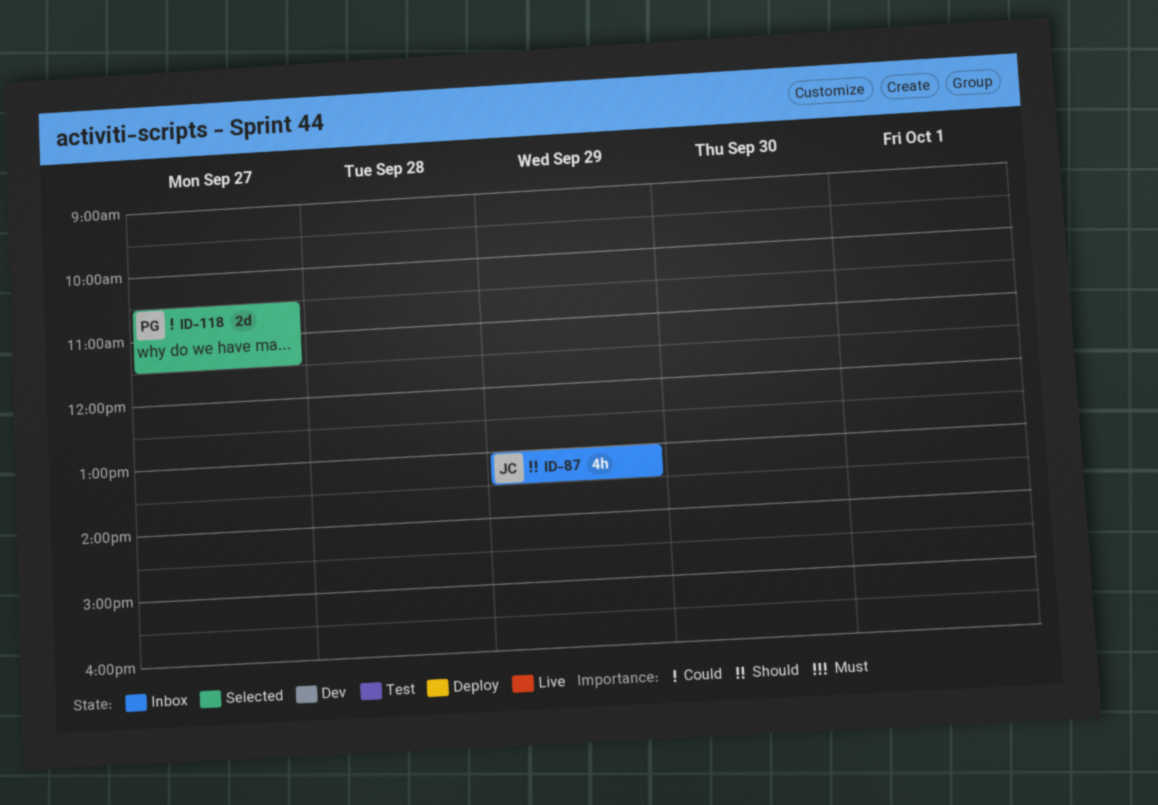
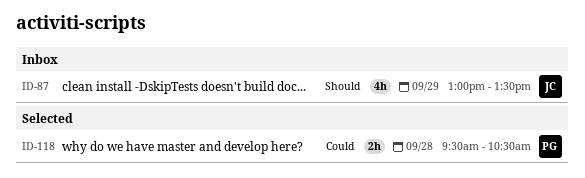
ID-118, estimate: 2d -> 2h
ID-118, day: Sep 27 -> Sep 28
ID-118, begins: 10:30 -> 09:30
ID-118, ends: 11:30 -> 10:30

